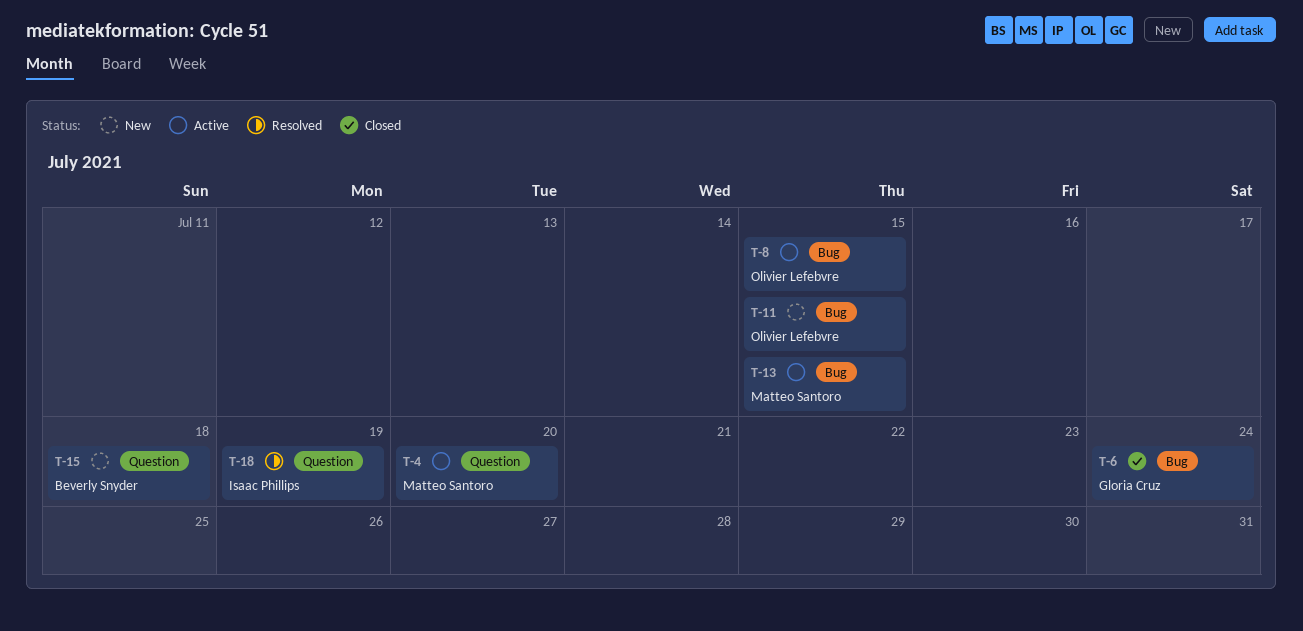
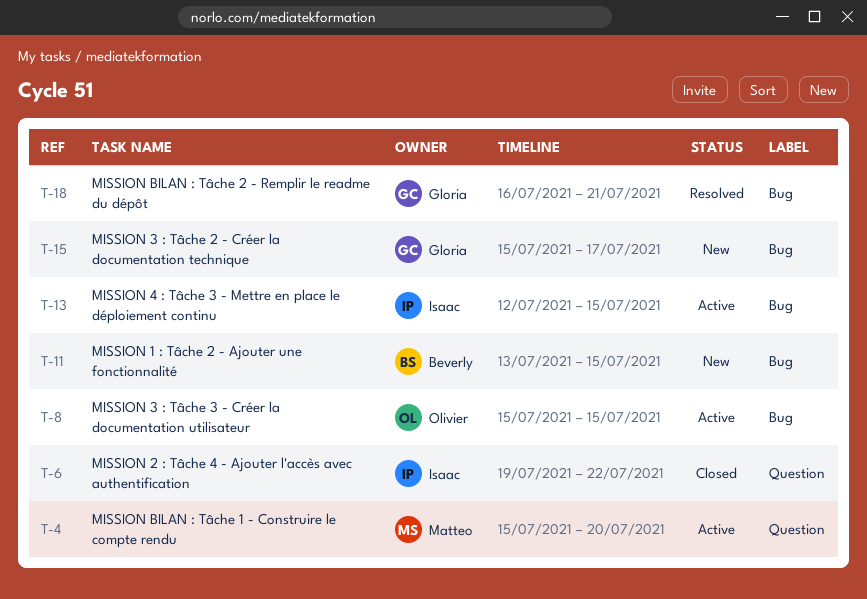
T-6, owner: Gloria Cruz -> Isaac Phillips
T-6, label: Bug -> Question
T-6, due: Jul 24 -> Jul 22
T-11, owner: Olivier Lefebvre -> Beverly Snyder
T-13, owner: Matteo Santoro -> Isaac Phillips
T-15, owner: Beverly Snyder -> Gloria Cruz
T-15, label: Question -> Bug
T-15, due: Jul 18 -> Jul 17
T-18, owner: Isaac Phillips -> Gloria Cruz
T-18, label: Question -> Bug
T-18, due: Jul 19 -> Jul 21

